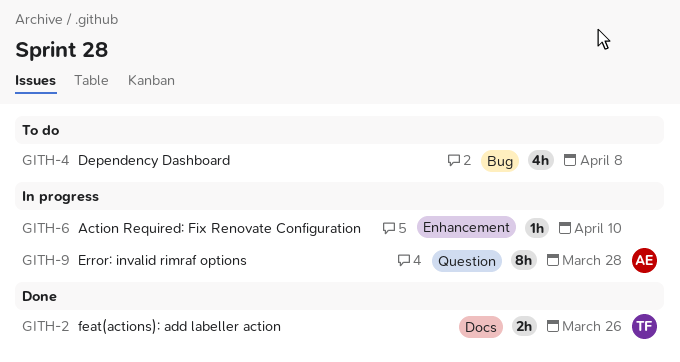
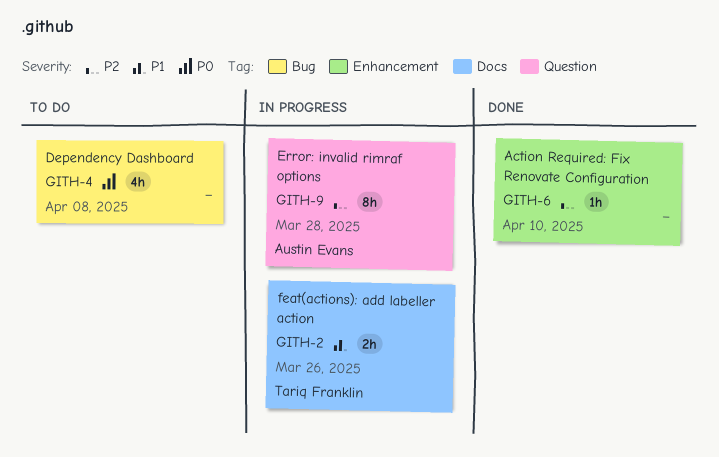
GITH-2, status: Done -> In progress
GITH-6, status: In progress -> Done

